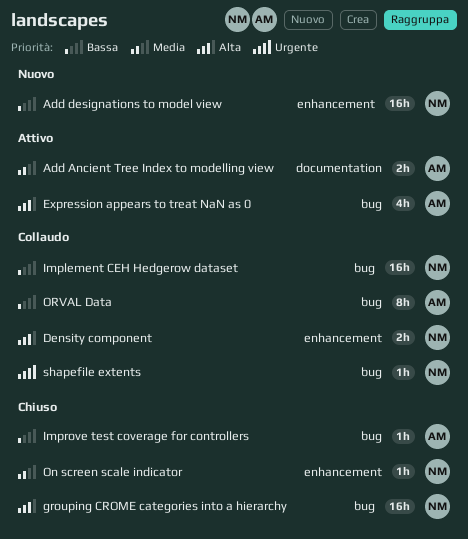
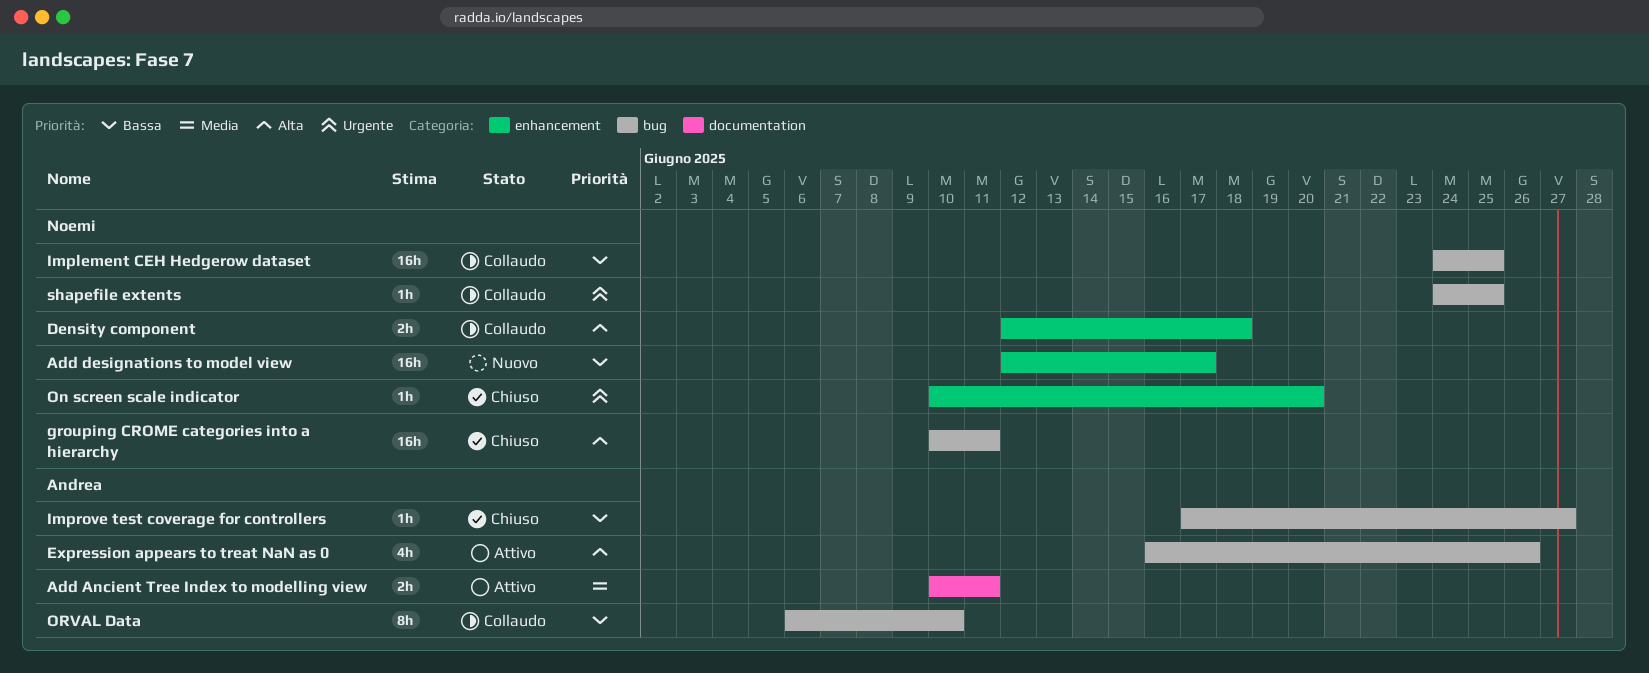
On screen scale indicator, priority: Media -> Urgente

